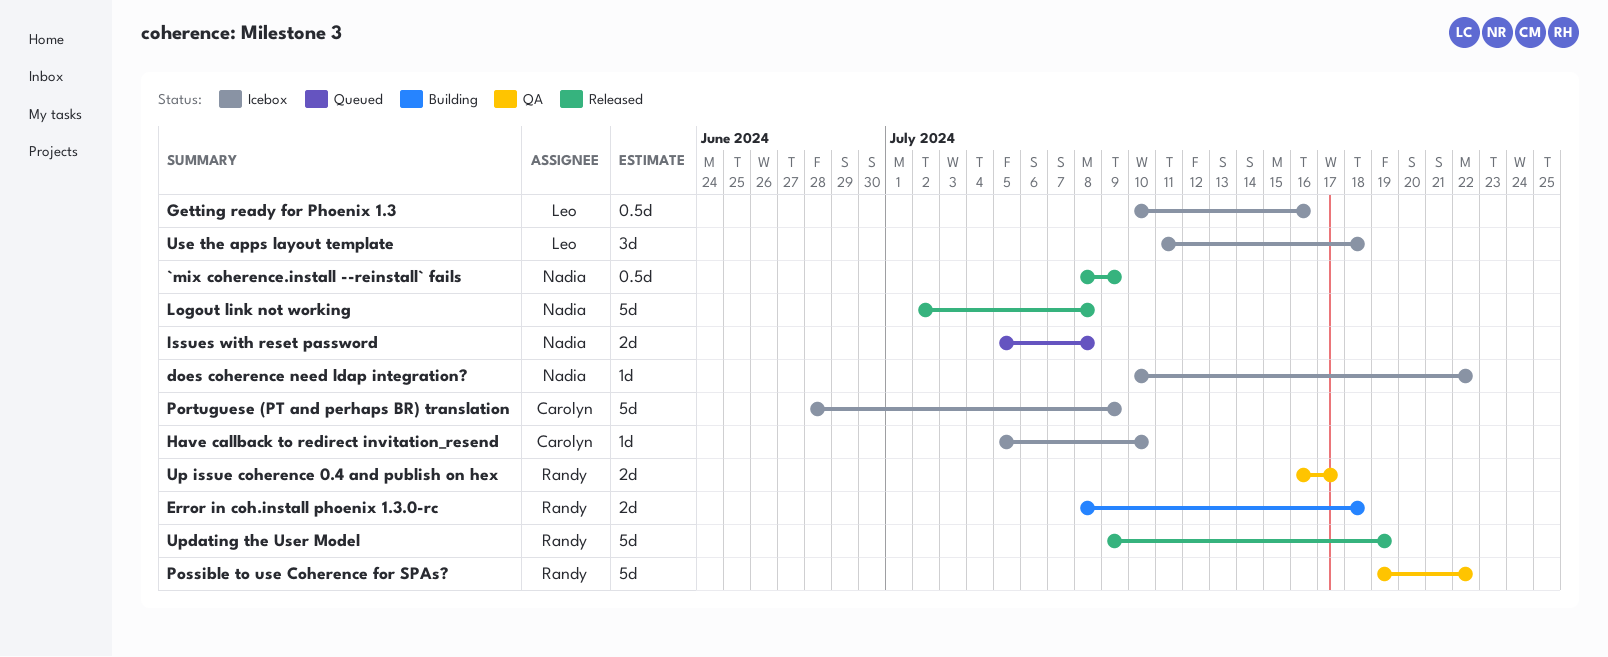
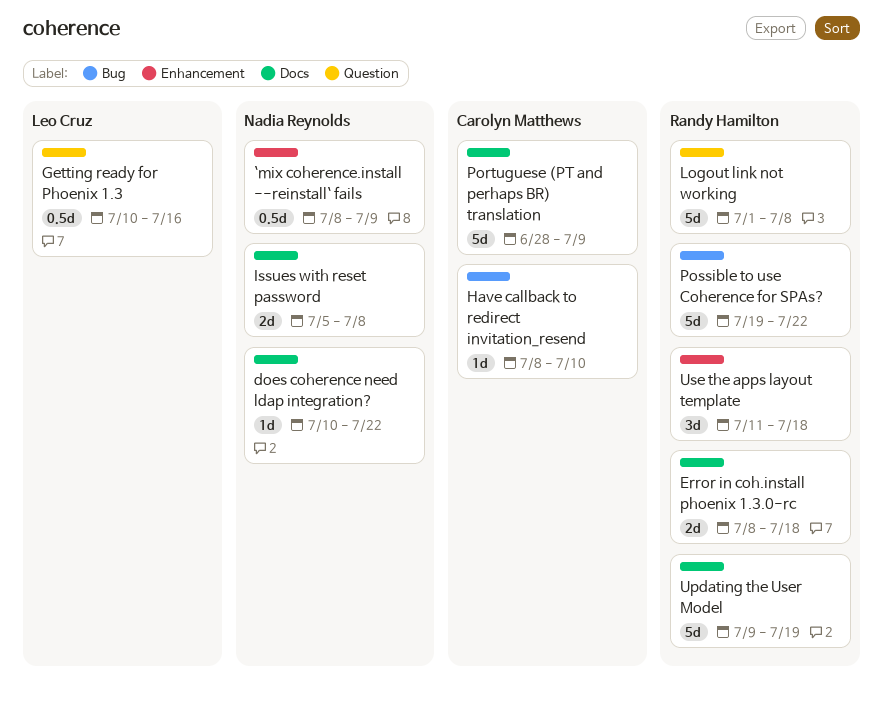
Have callback to redirect invitation_resend, start: Jul 5 -> Jul 8
Logout link not working, owner: Nadia Reynolds -> Randy Hamilton
Logout link not working, start: Jul 2 -> Jul 1
Up issue coherence 0.4 and publish on hex: present -> none
Use the apps layout template, owner: Leo Cruz -> Randy Hamilton

